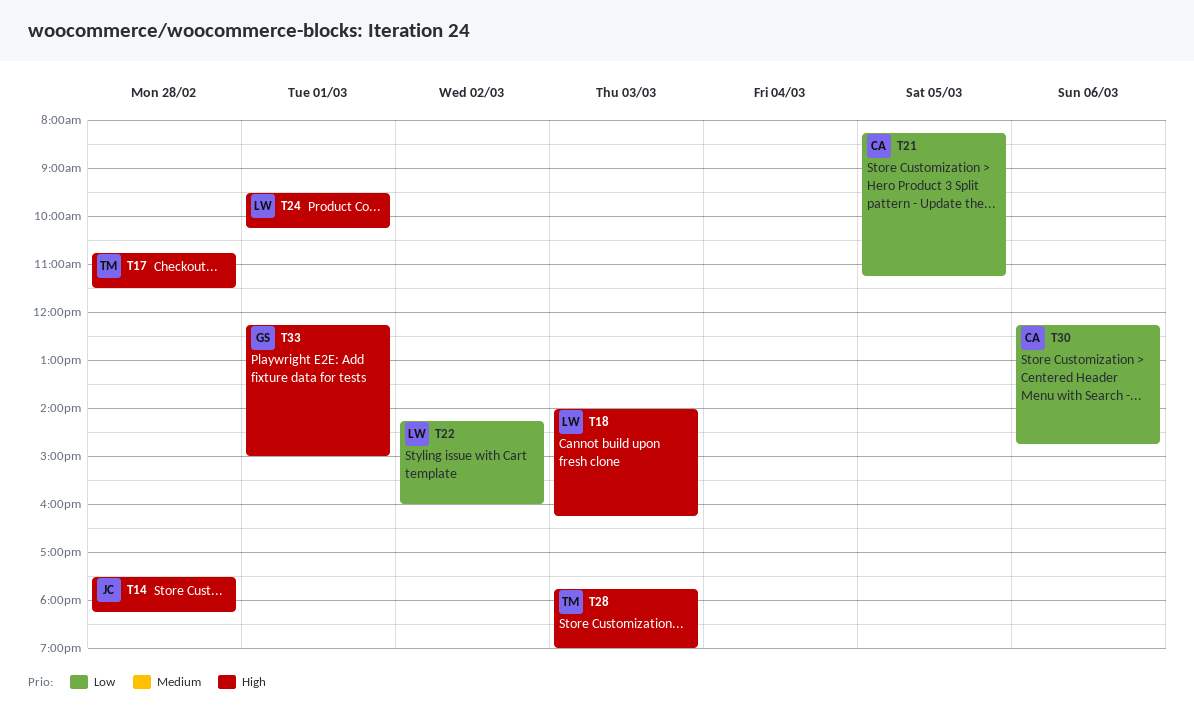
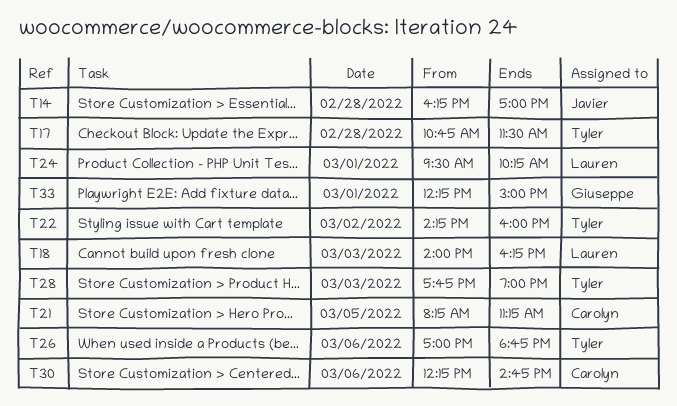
T14, begins: 17:30 -> 16:15
T14, ends: 18:15 -> 17:00
T22, owner: Lauren -> Tyler
T26: none -> present

